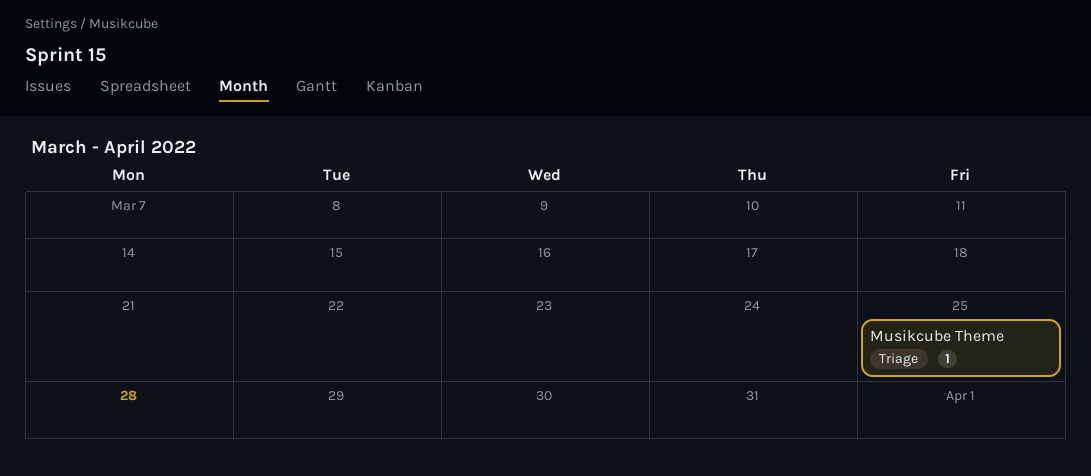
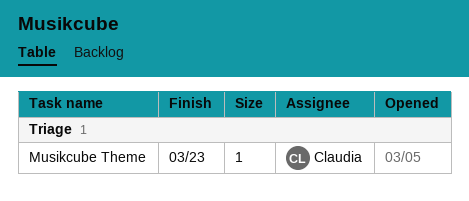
Musikcube Theme, due: Mar 25 -> Mar 23

